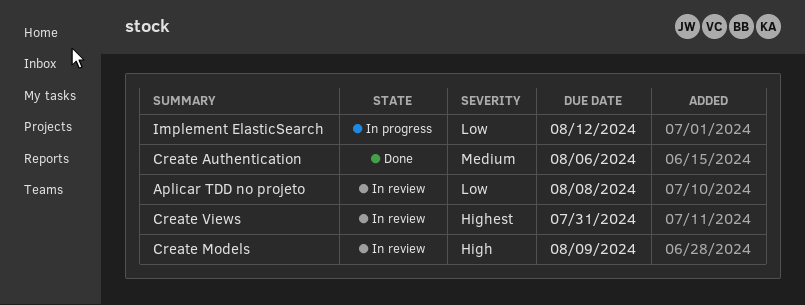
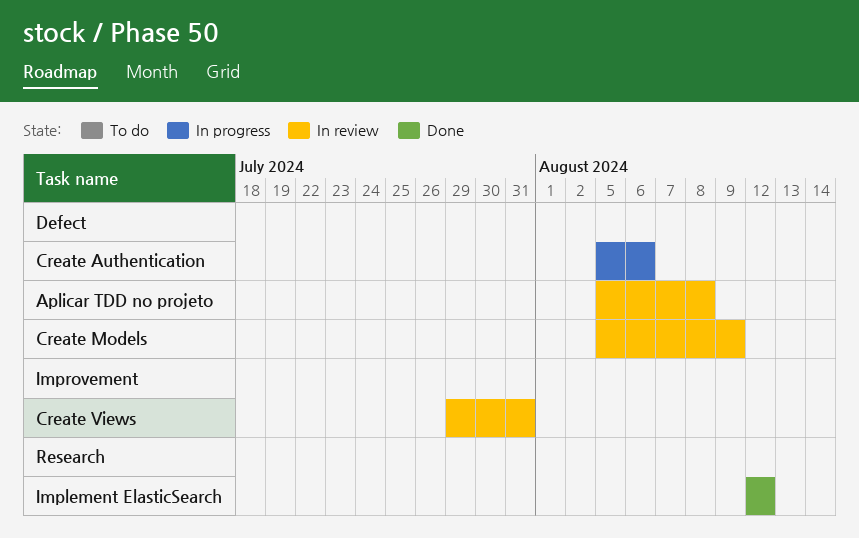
Create Authentication, status: Done -> In progress
Implement ElasticSearch, status: In progress -> Done

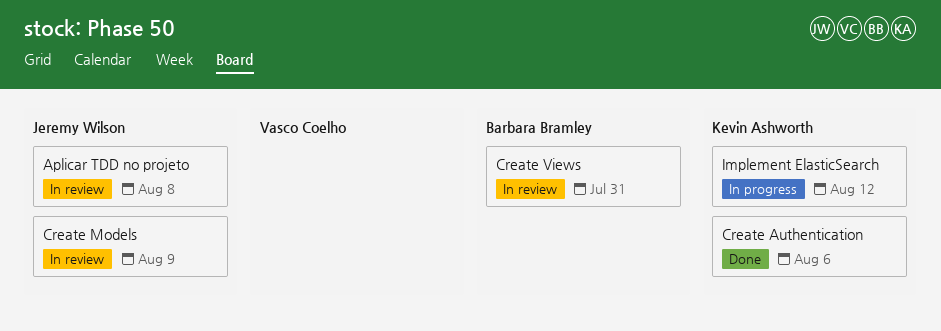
Create Authentication, status: In progress -> Done
Implement ElasticSearch, status: Done -> In progress

